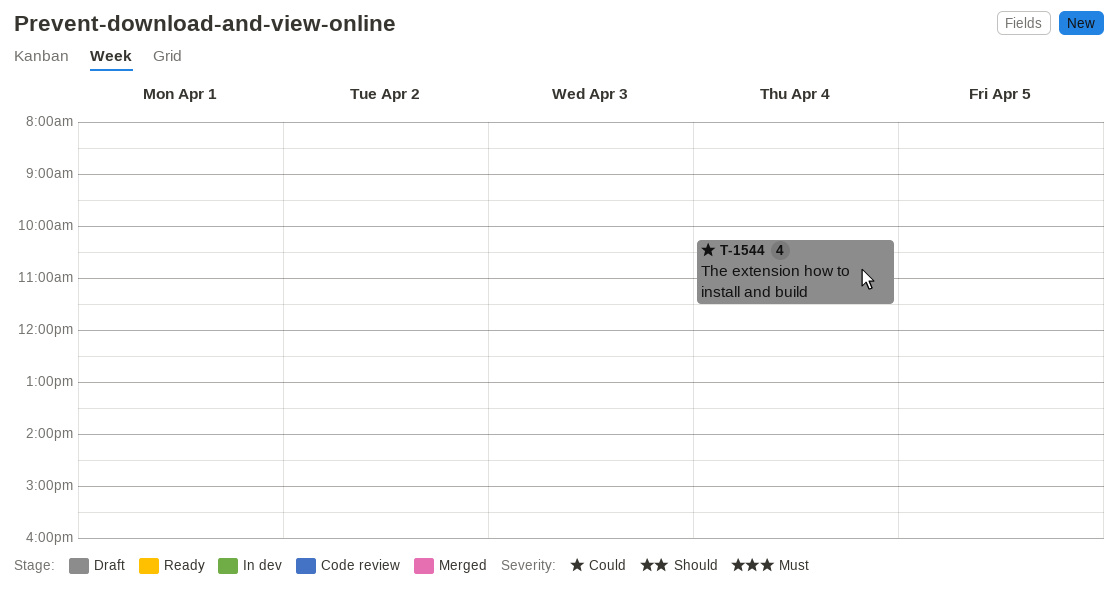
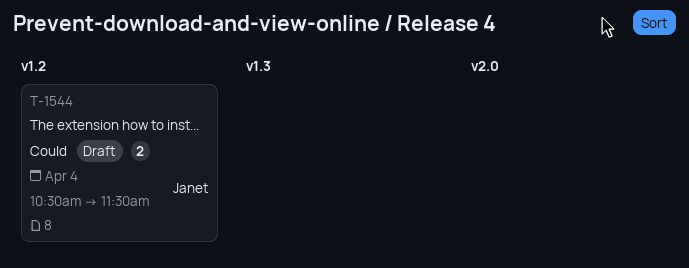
T-1544, estimate: 4 -> 2
T-1544, begins: 10:15 -> 10:30

